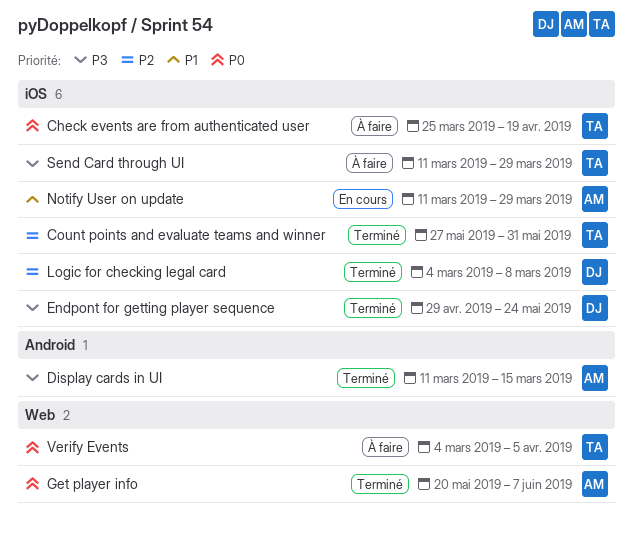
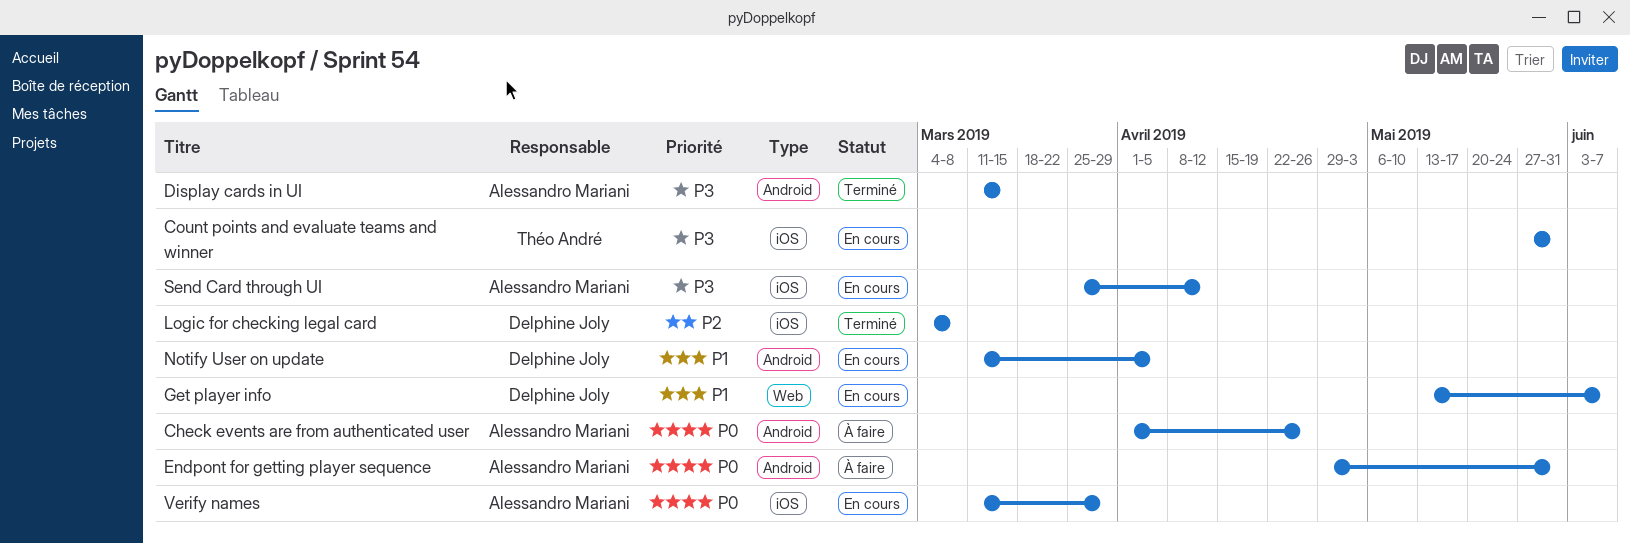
Check events are from authenticated user, owner: Théo André -> Alessandro Mariani
Check events are from authenticated user, label: iOS -> Android
Check events are from authenticated user, start: Mar 25 -> Apr 1
Check events are from authenticated user, due: Apr 19 -> Apr 26
Count points and evaluate teams and winner, status: Terminé -> En cours
Count points and evaluate teams and winner, priority: P2 -> P3
Endpont for getting player sequence, status: Terminé -> À faire
Endpont for getting player sequence, owner: Delphine Joly -> Alessandro Mariani
Endpont for getting player sequence, priority: P3 -> P0
Endpont for getting player sequence, label: iOS -> Android
Endpont for getting player sequence, due: May 24 -> May 31
Get player info, status: Terminé -> En cours
Get player info, owner: Alessandro Mariani -> Delphine Joly
Get player info, priority: P0 -> P1
Get player info, start: May 20 -> May 13
Notify User on update, owner: Alessandro Mariani -> Delphine Joly
Notify User on update, label: iOS -> Android
Notify User on update, due: Mar 29 -> Apr 5
Send Card through UI, status: À faire -> En cours
Send Card through UI, owner: Théo André -> Alessandro Mariani
Send Card through UI, start: Mar 11 -> Mar 25
Send Card through UI, due: Mar 29 -> Apr 12
Verify Events: present -> none
Verify names: none -> present

